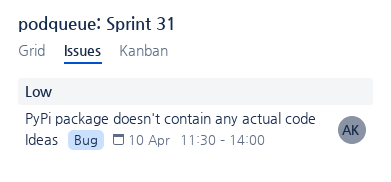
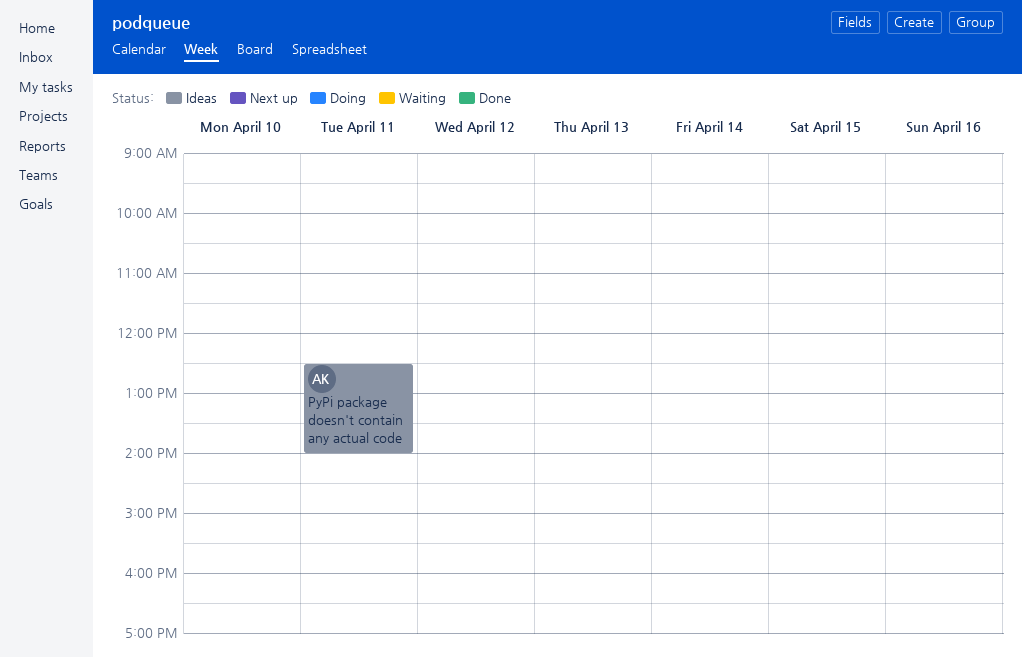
PyPi package doesn't contain any actual code, day: Apr 10 -> Apr 11
PyPi package doesn't contain any actual code, begins: 11:30 -> 12:30

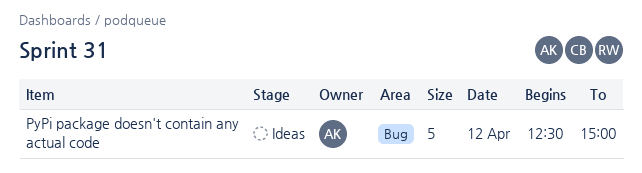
PyPi package doesn't contain any actual code, day: Apr 11 -> Apr 12
PyPi package doesn't contain any actual code, ends: 14:00 -> 15:00

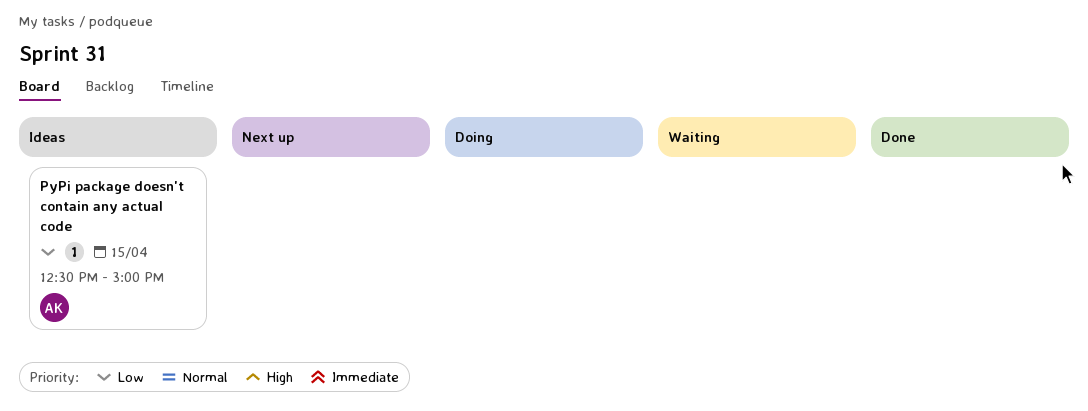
PyPi package doesn't contain any actual code, estimate: 5 -> 1
PyPi package doesn't contain any actual code, day: Apr 12 -> Apr 15

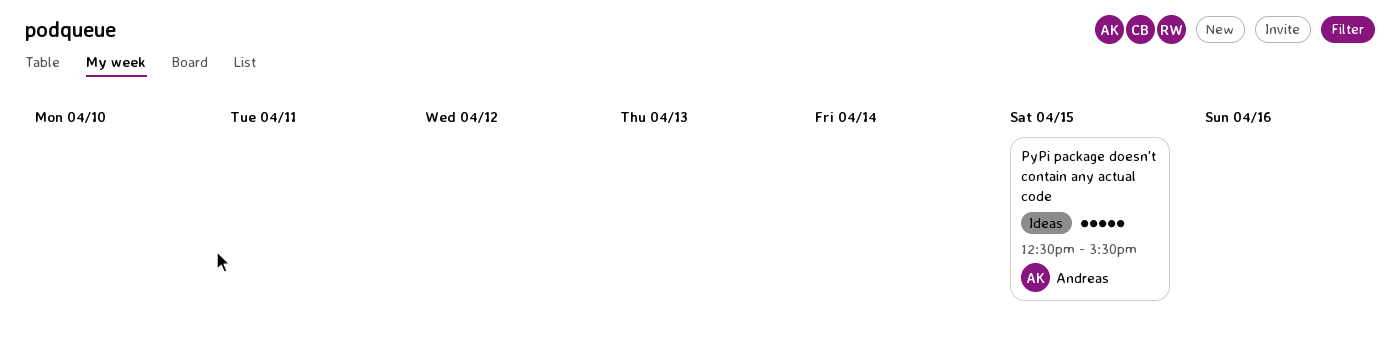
PyPi package doesn't contain any actual code, estimate: 1 -> 5
PyPi package doesn't contain any actual code, ends: 15:00 -> 15:30

